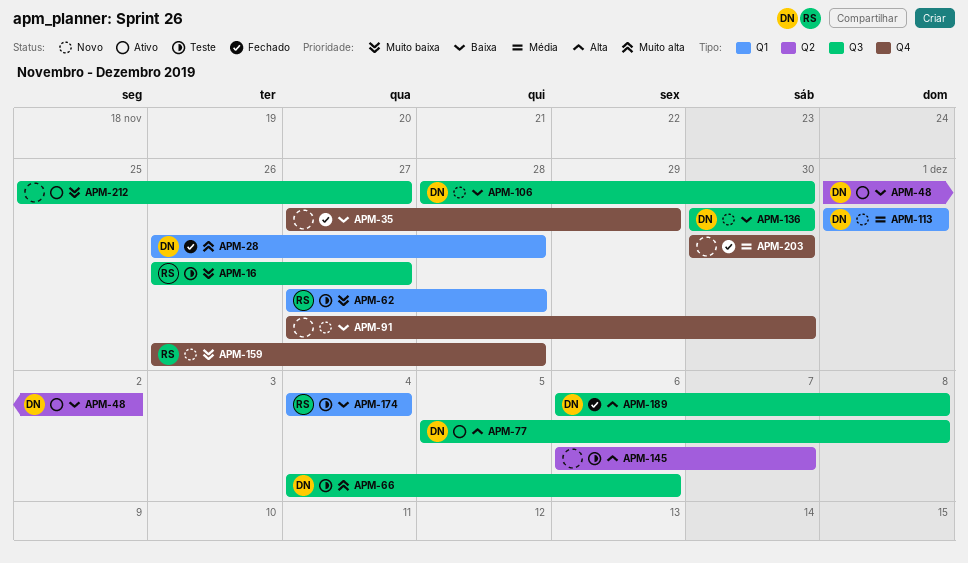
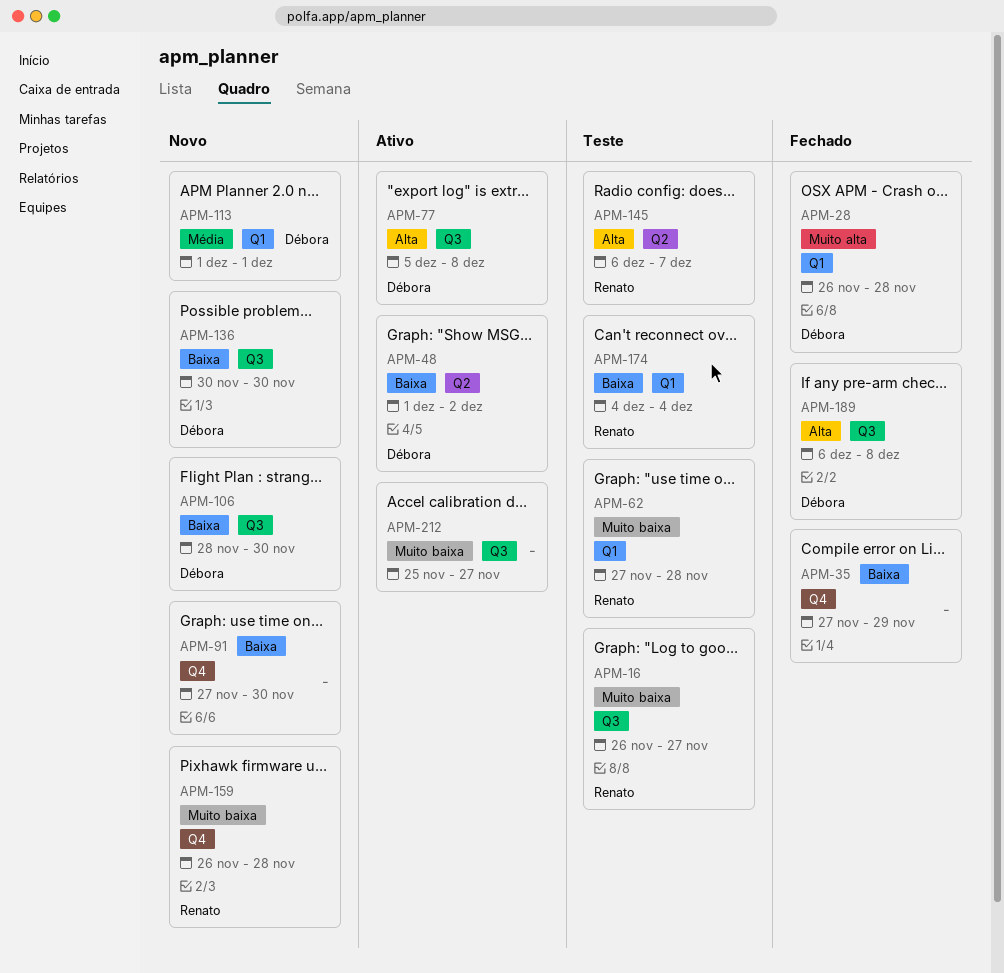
APM-66: present -> none
APM-145, owner: none -> Renato
APM-203: present -> none

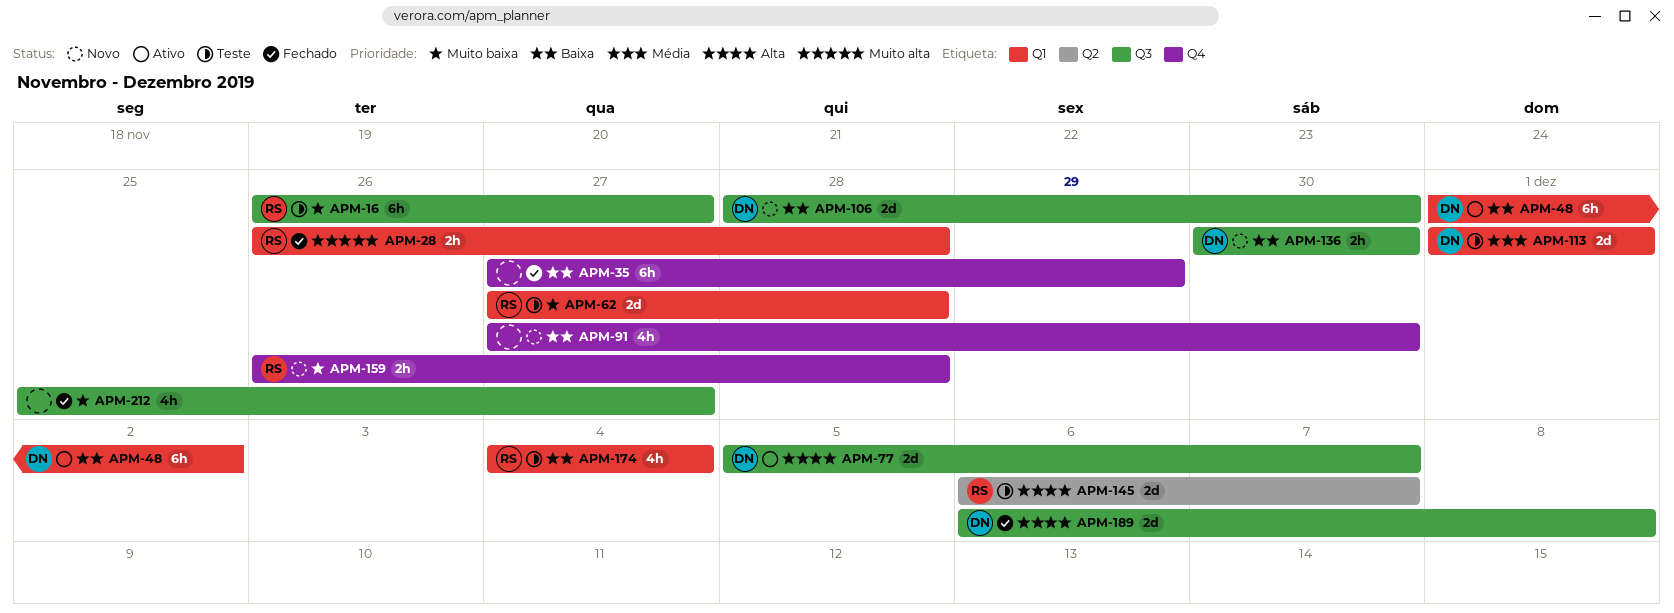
APM-28, owner: Débora -> Renato
APM-48, label: Q2 -> Q1
APM-77, due: Dec 8 -> Dec 7
APM-113, status: Novo -> Teste
APM-212, status: Ativo -> Fechado

